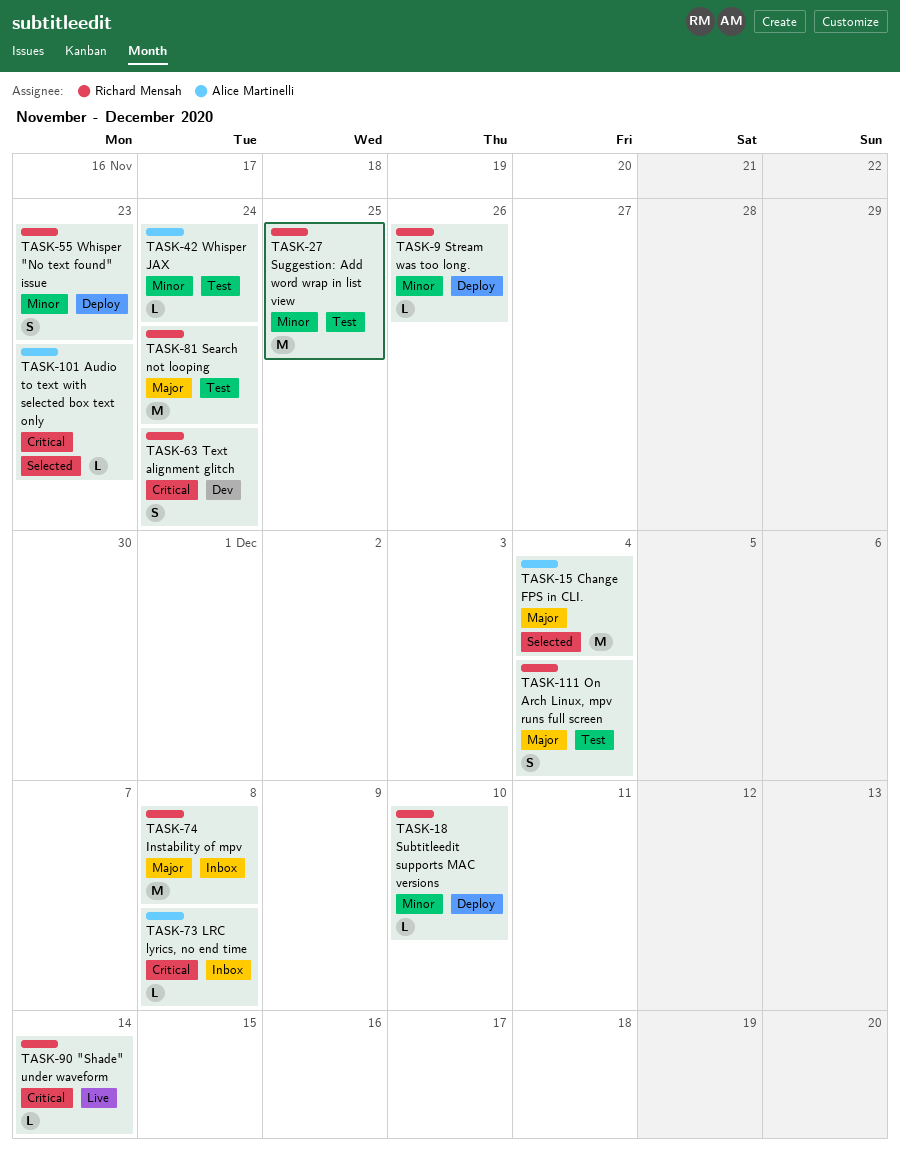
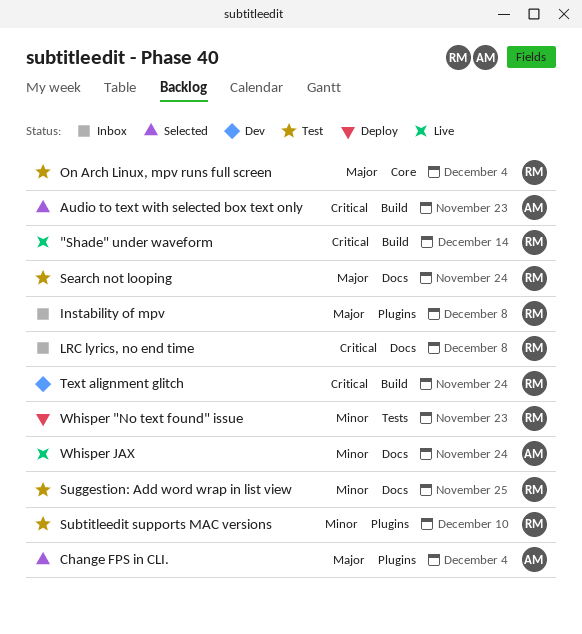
LRC lyrics, no end time, owner: Alice Martinelli -> Richard Mensah
Stream was too long.: present -> none
Subtitleedit supports MAC versions, status: Deploy -> Test
Whisper JAX, status: Test -> Live

